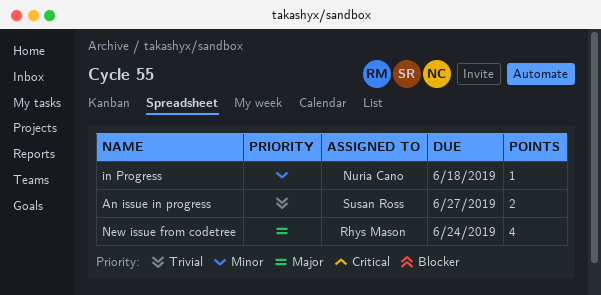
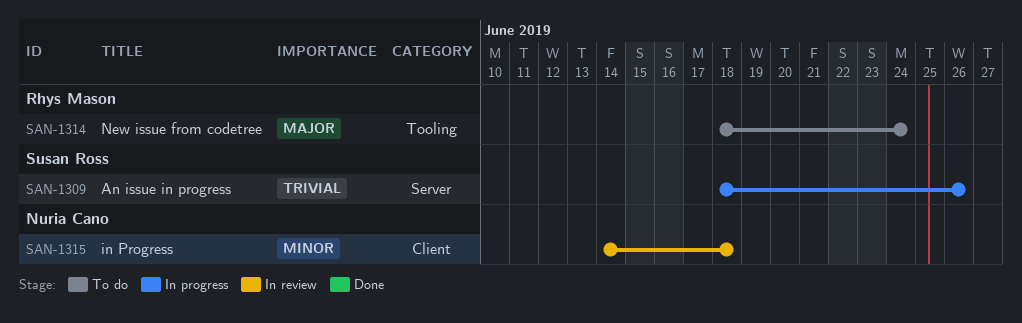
An issue in progress, due: Jun 27 -> Jun 26

